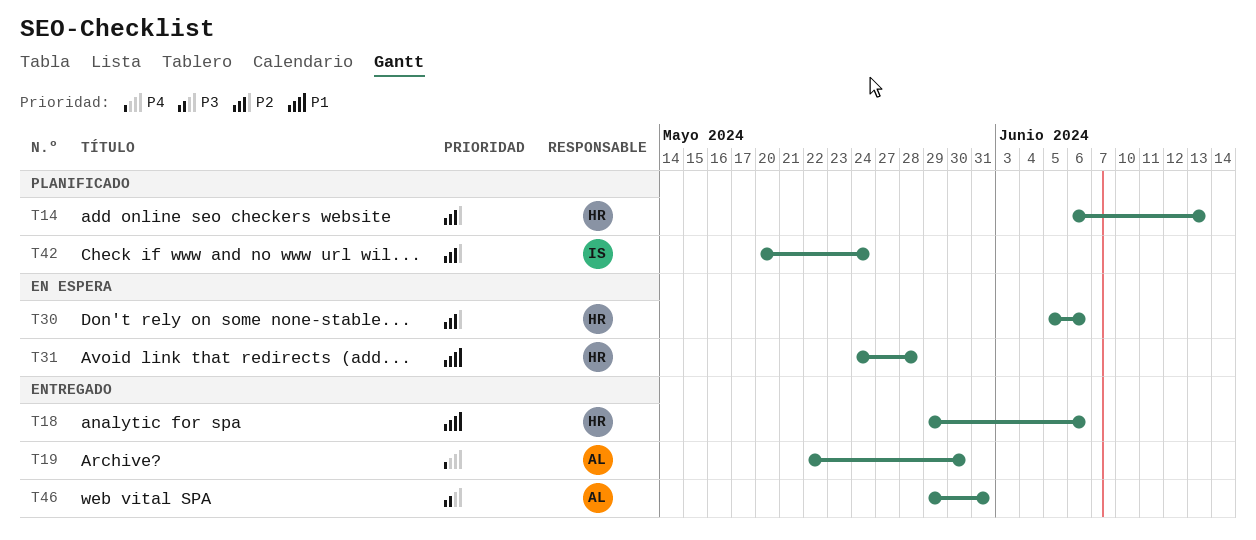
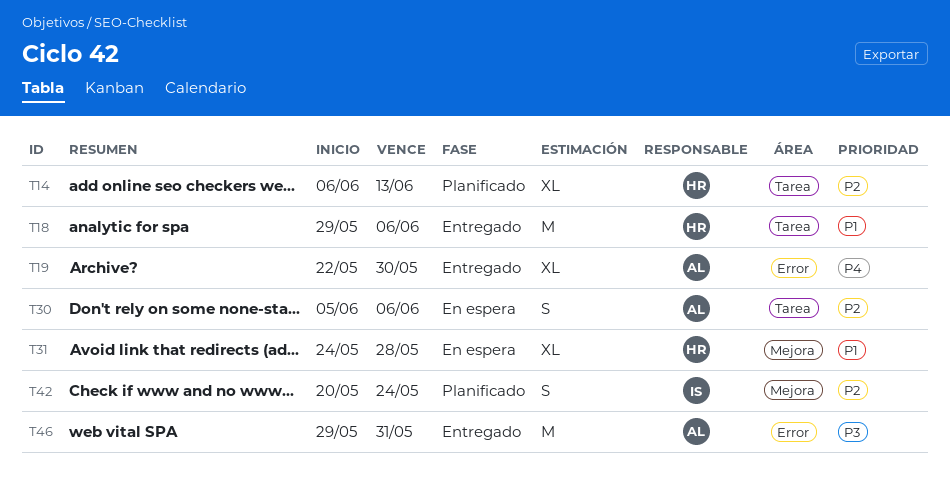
T30, owner: HR -> AL

